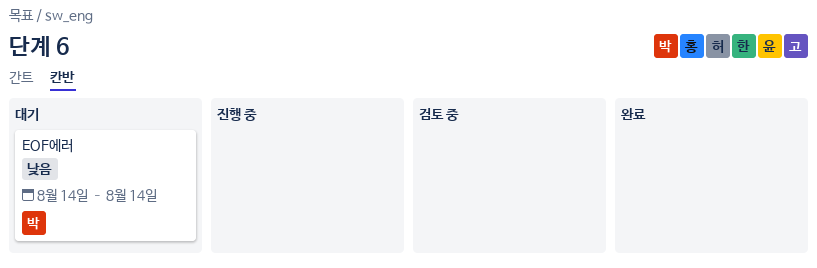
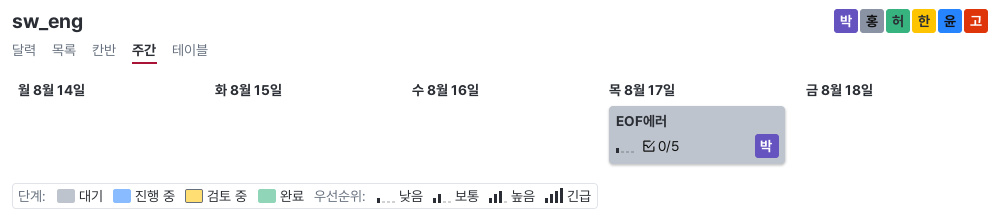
EOF에러, due: Aug 14 -> Aug 17

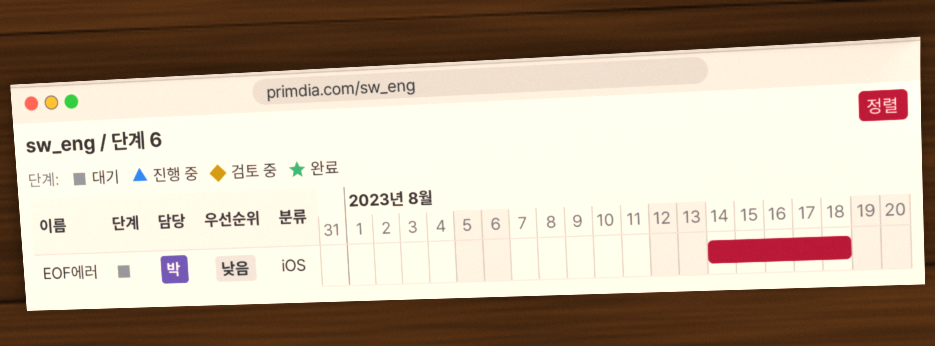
EOF에러, due: Aug 17 -> Aug 18

